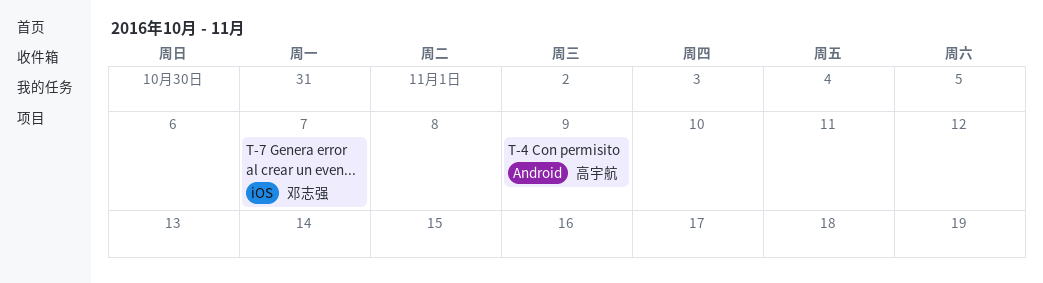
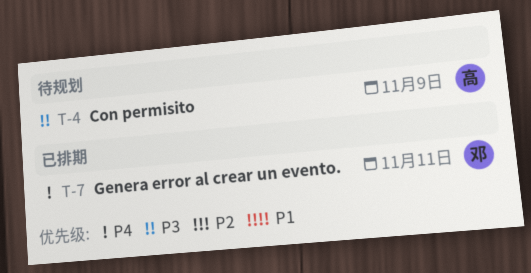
T-7, due: Nov 7 -> Nov 11

